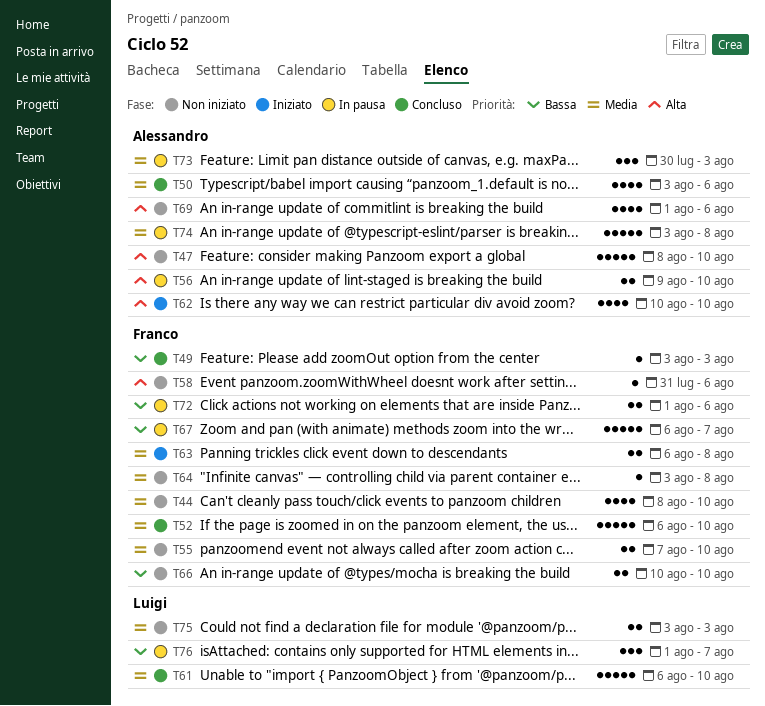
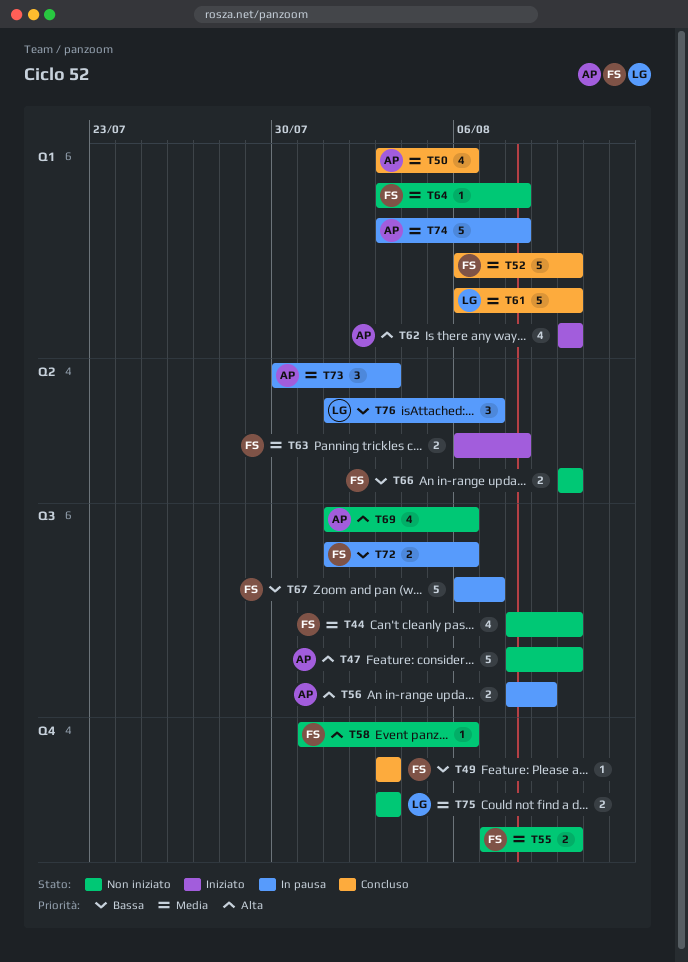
T56, start: Aug 9 -> Aug 8
T56, due: Aug 10 -> Aug 9

